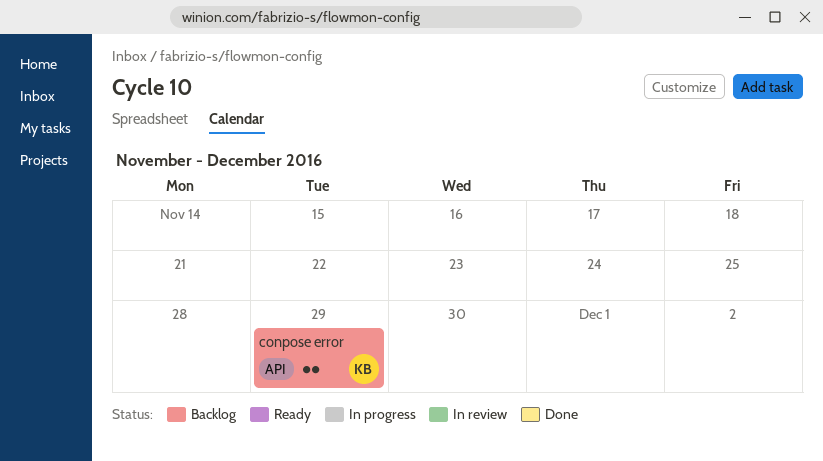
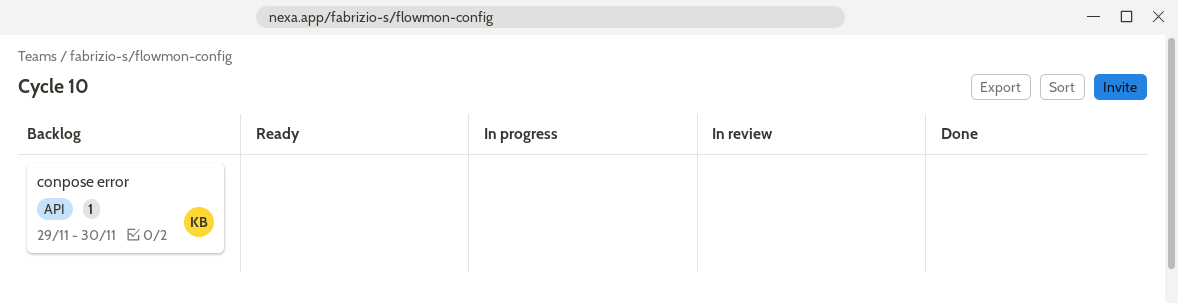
conpose error, estimate: 2 -> 1
conpose error, due: Nov 29 -> Nov 30

